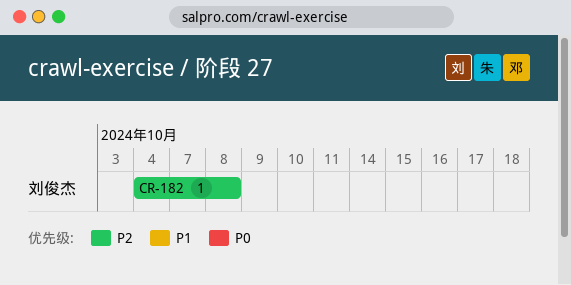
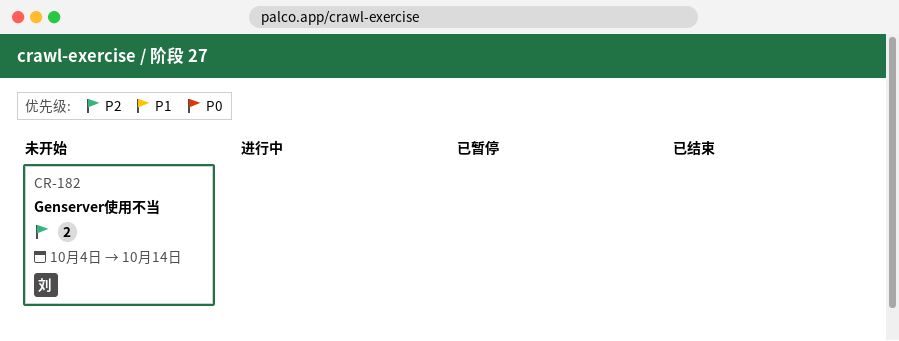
CR-182, estimate: 1 -> 2
CR-182, due: Oct 8 -> Oct 14

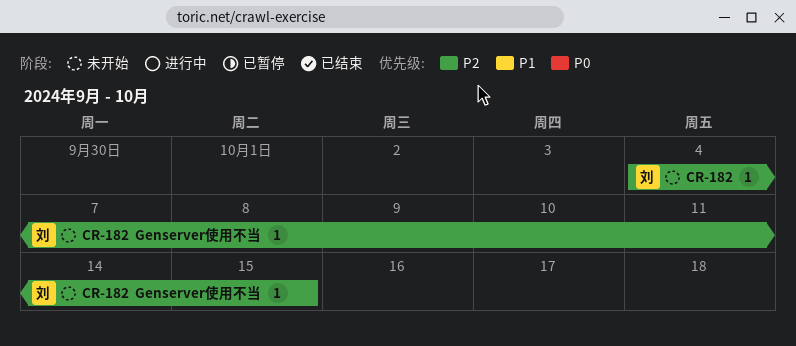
CR-182, estimate: 2 -> 1
CR-182, due: Oct 14 -> Oct 15

